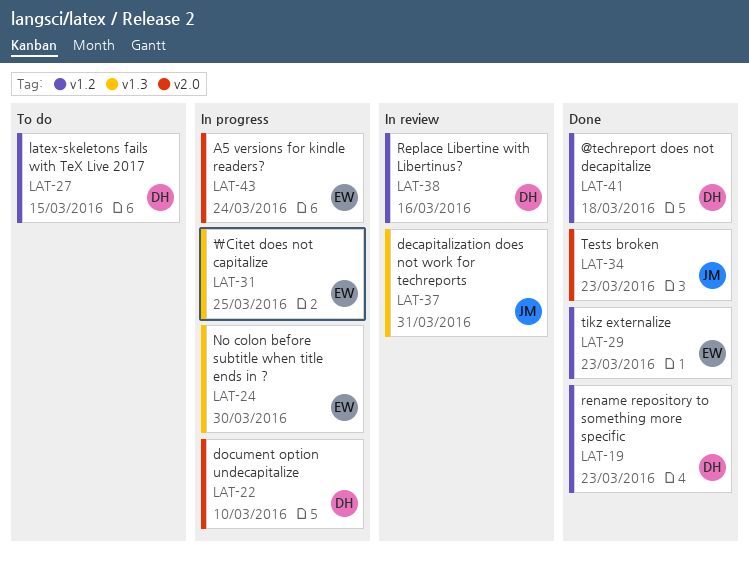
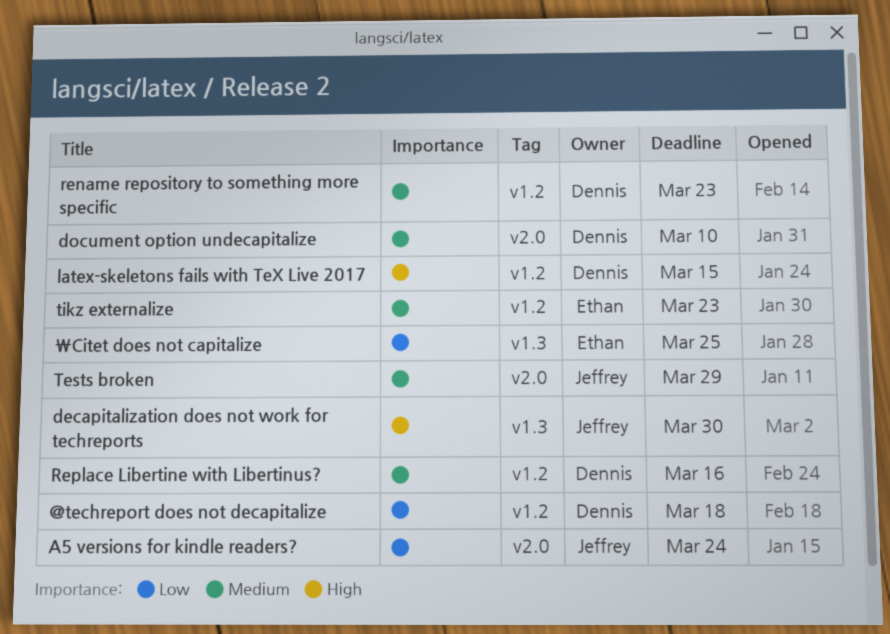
A5 versions for kindle readers?, owner: Ethan -> Jeffrey
decapitalization does not work for techreports, due: Mar 31 -> Mar 30
No colon before subtitle when title ends in ?: present -> none
Tests broken, due: Mar 23 -> Mar 29

